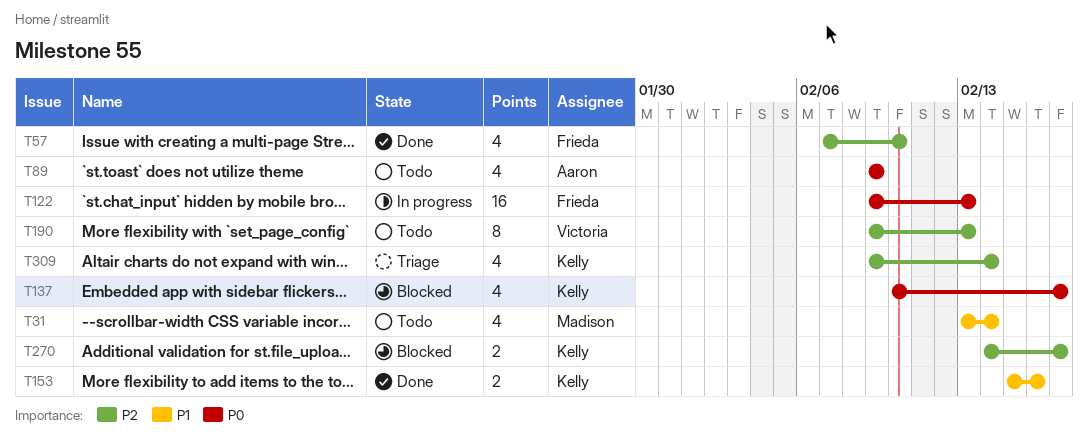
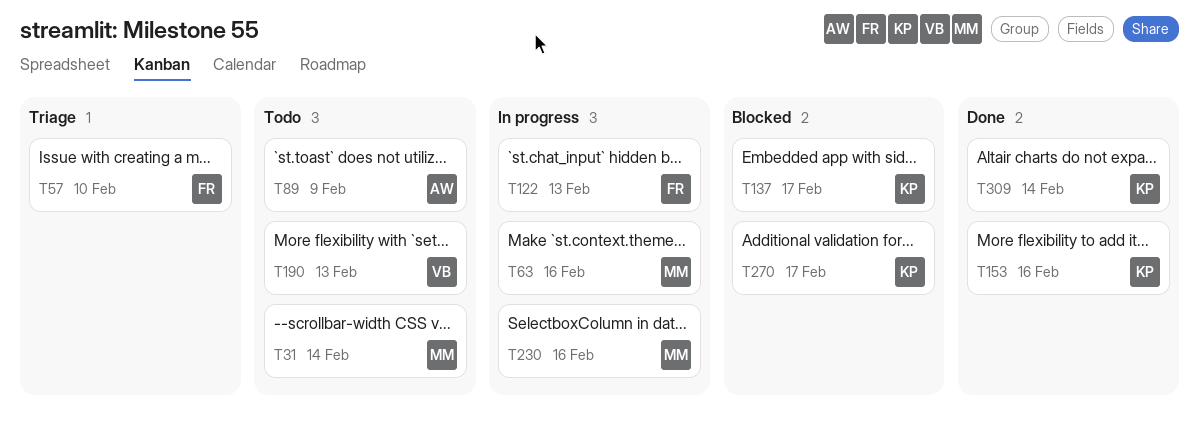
T57, status: Done -> Triage
T63: none -> present
T230: none -> present
T309, status: Triage -> Done

